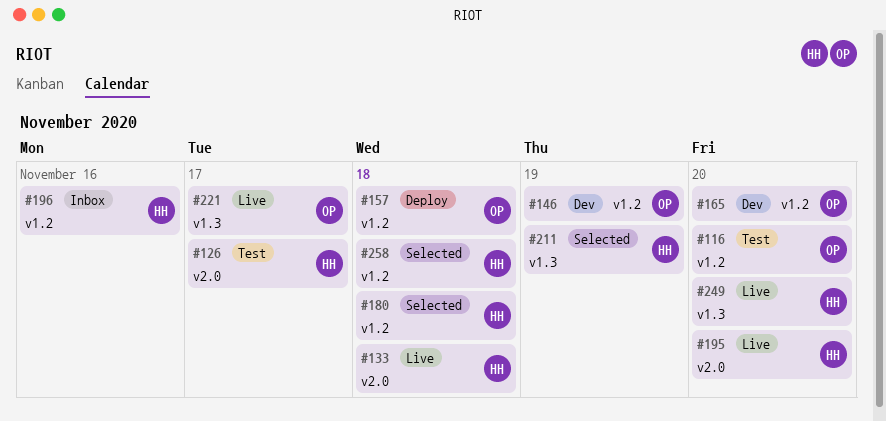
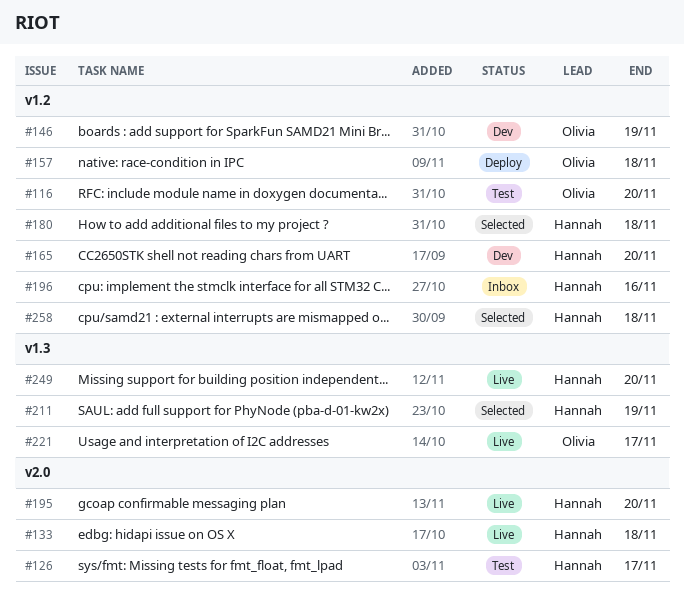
#165, owner: Olivia -> Hannah

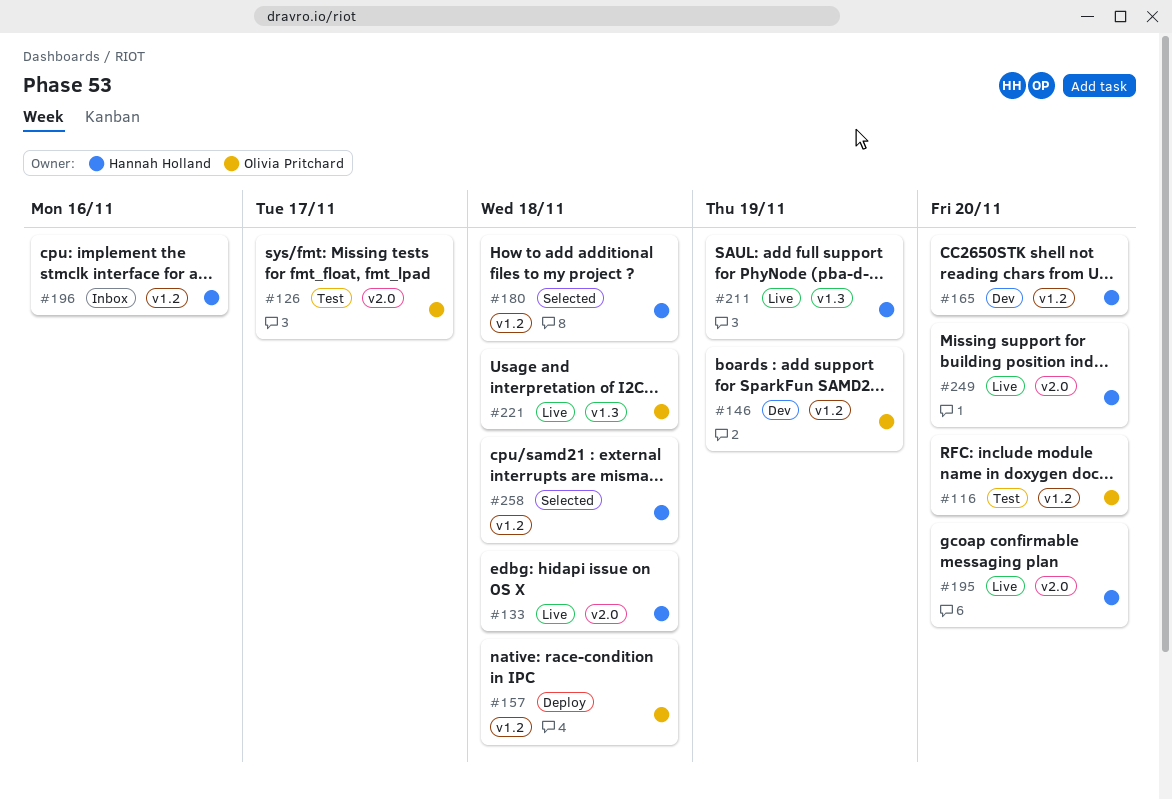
#126, owner: Hannah Holland -> Olivia Pritchard
#211, status: Selected -> Live
#221, due: Nov 17 -> Nov 18
#249, label: v1.3 -> v2.0

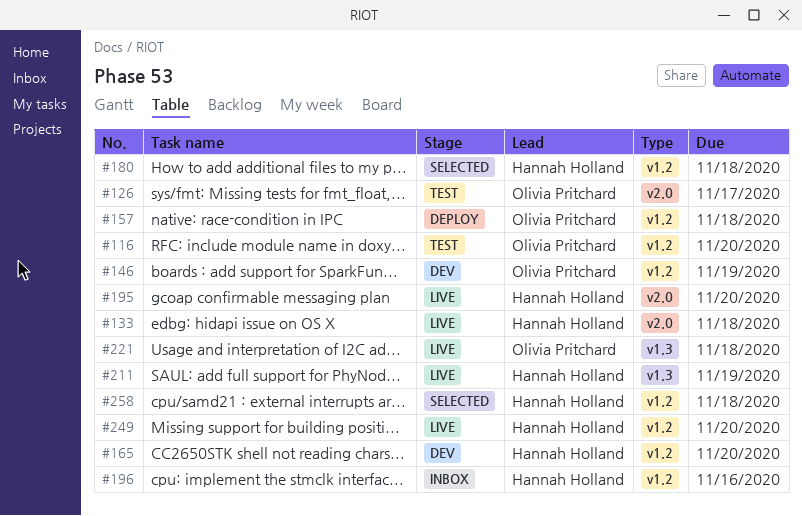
#249, label: v2.0 -> v1.2

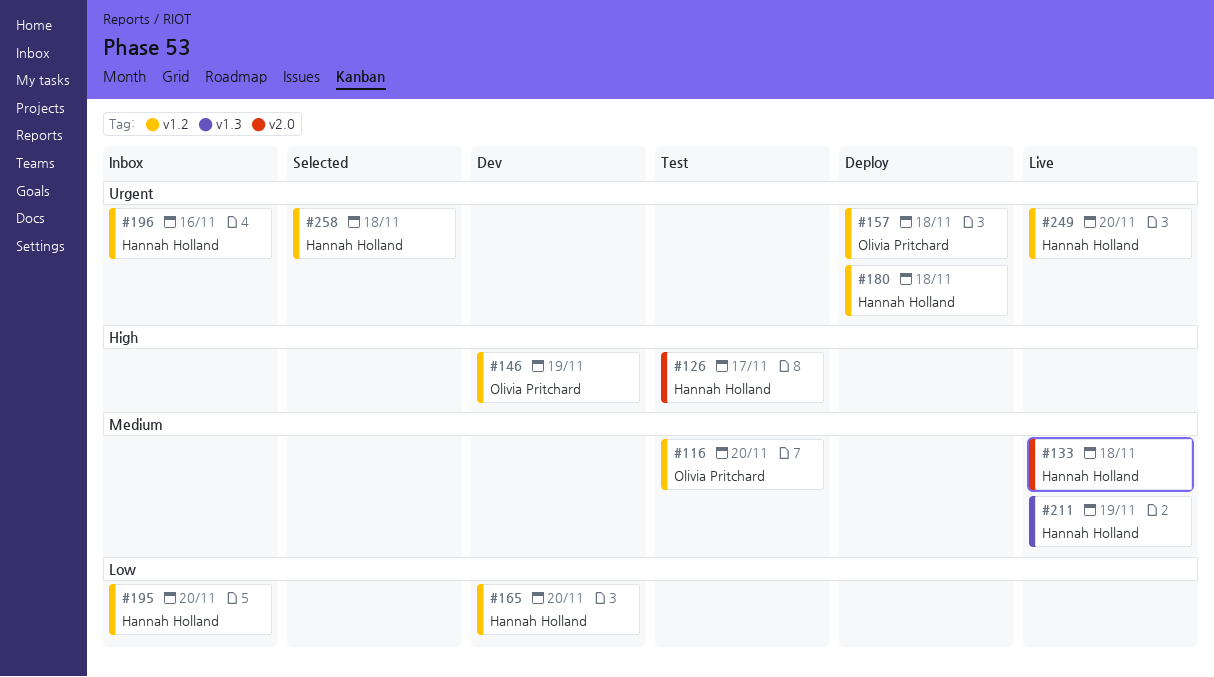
#126, owner: Olivia Pritchard -> Hannah Holland
#180, status: Selected -> Deploy
#195, status: Live -> Inbox
#195, label: v2.0 -> v1.2
#221: present -> none

